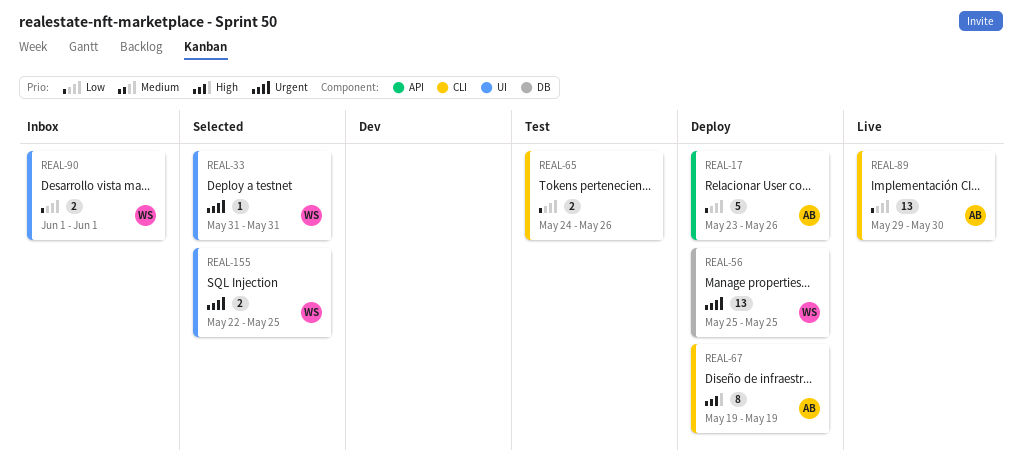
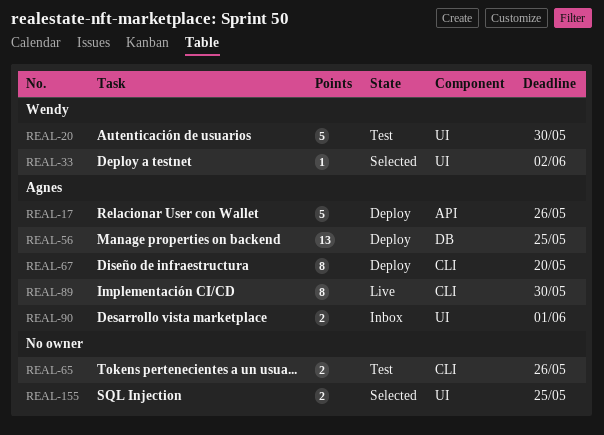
REAL-20: none -> present
REAL-33, due: May 31 -> Jun 2
REAL-56, owner: Wendy -> Agnes
REAL-67, due: May 19 -> May 20
REAL-89, estimate: 13 -> 8
REAL-90, owner: Wendy -> Agnes
REAL-155, owner: Wendy -> none

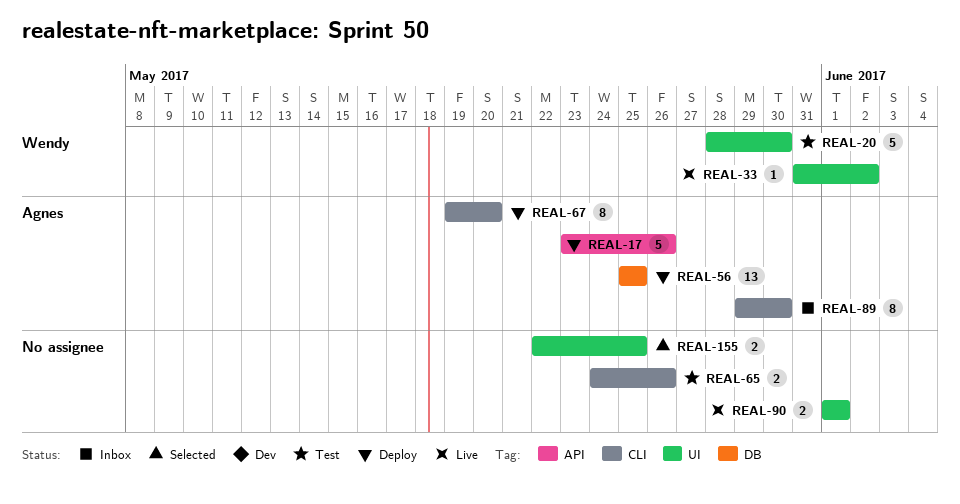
REAL-33, status: Selected -> Live
REAL-89, status: Live -> Inbox
REAL-90, status: Inbox -> Live
REAL-90, owner: Agnes -> none

